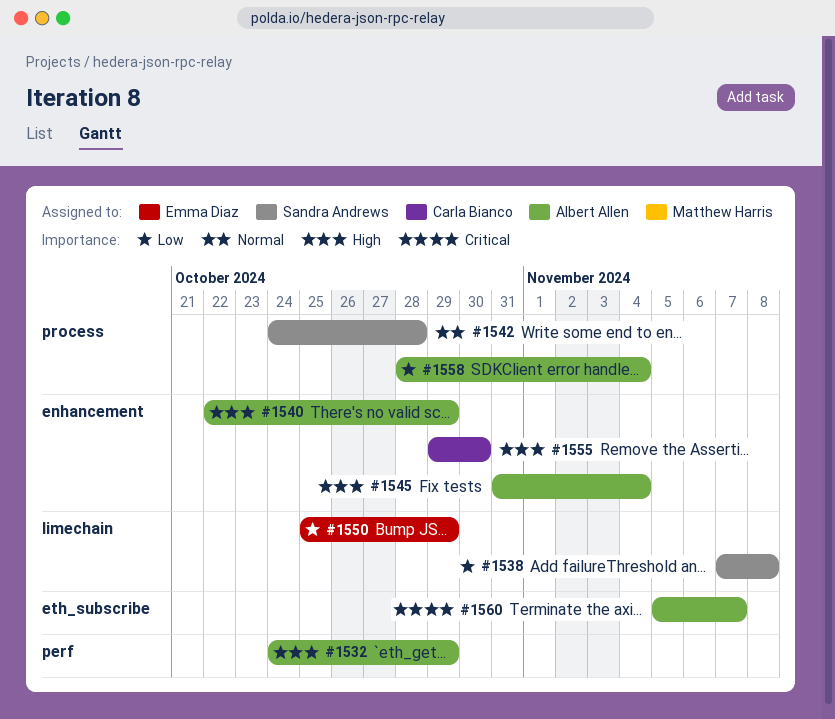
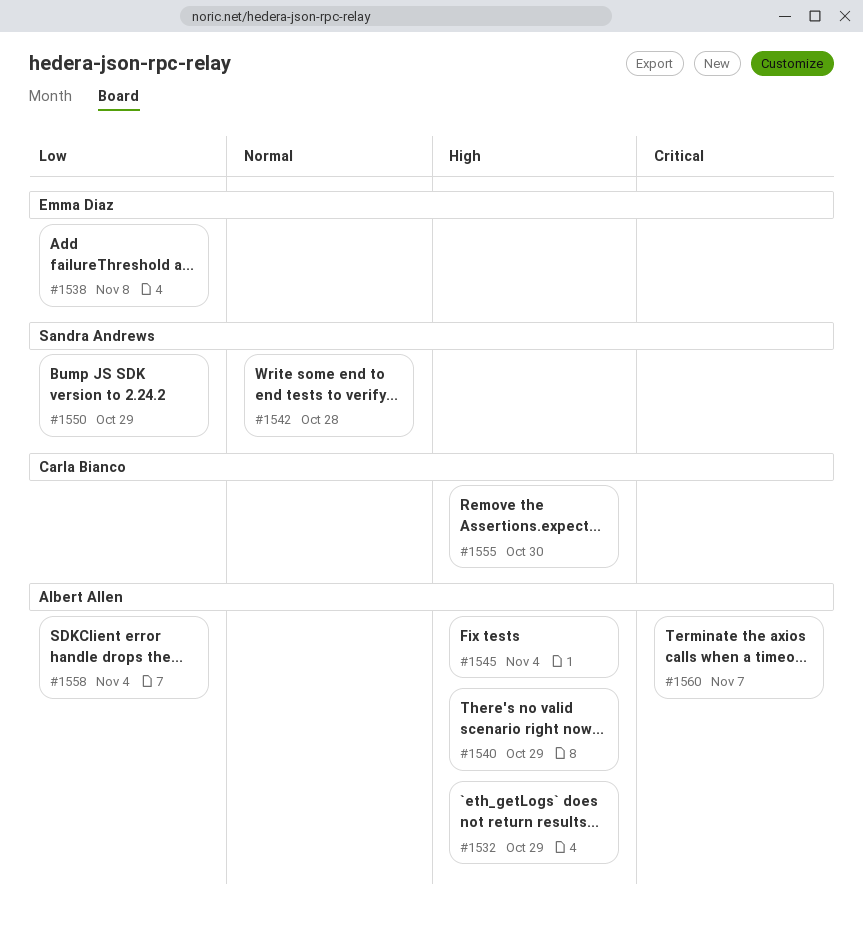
#1538, owner: Sandra Andrews -> Emma Diaz
#1550, owner: Emma Diaz -> Sandra Andrews

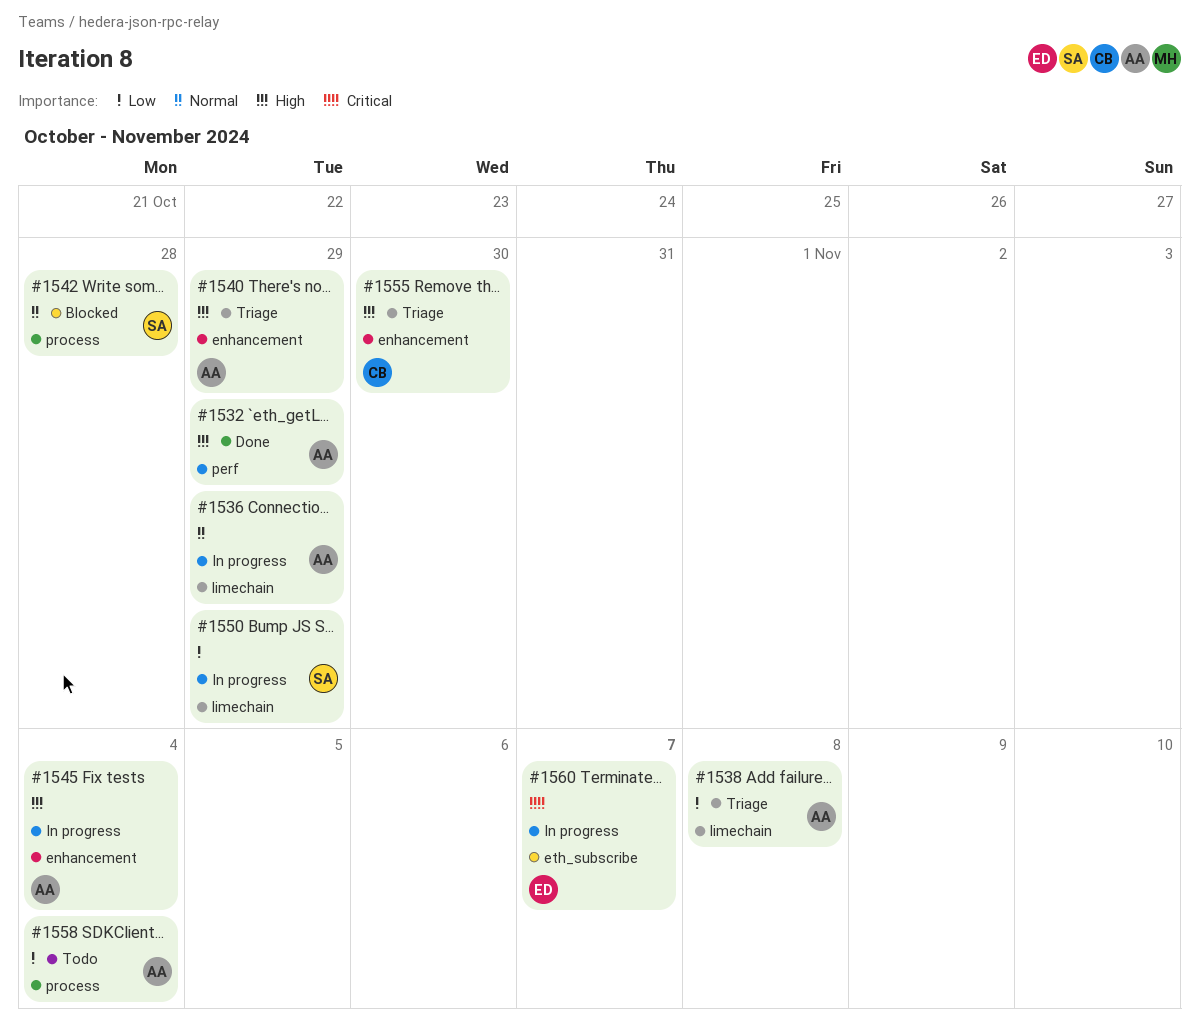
#1536: none -> present
#1538, owner: Emma Diaz -> Albert Allen
#1560, owner: Albert Allen -> Emma Diaz

